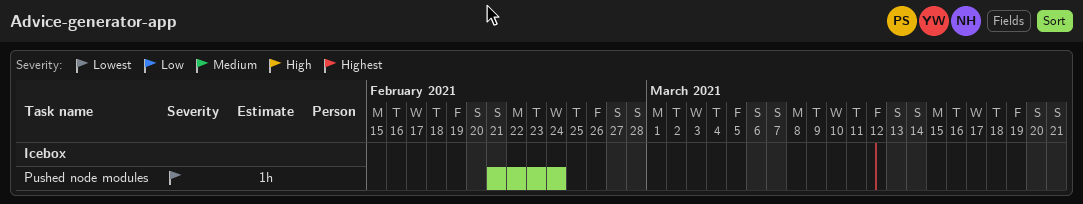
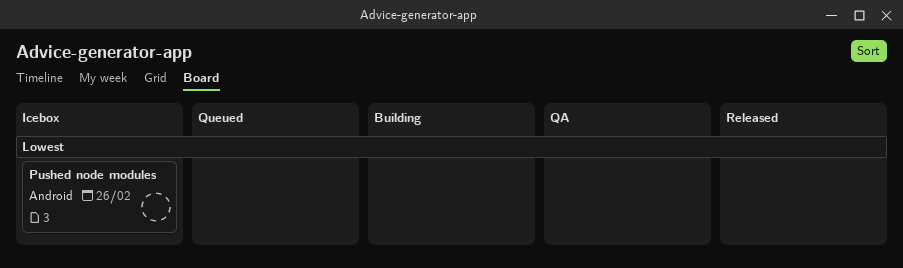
Pushed node modules, due: Feb 24 -> Feb 26

